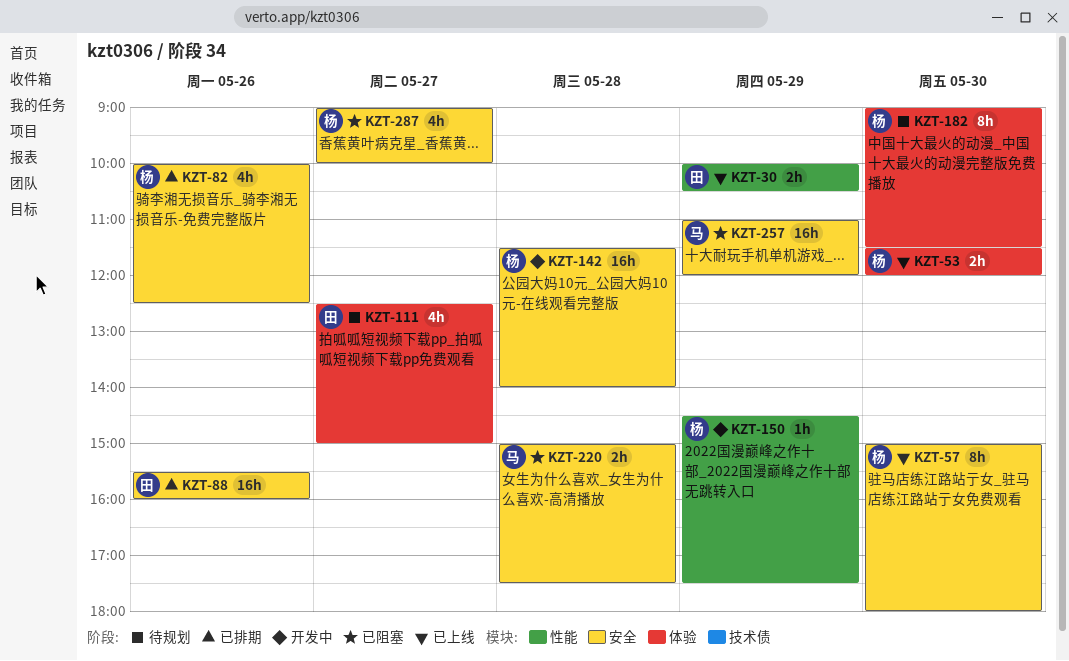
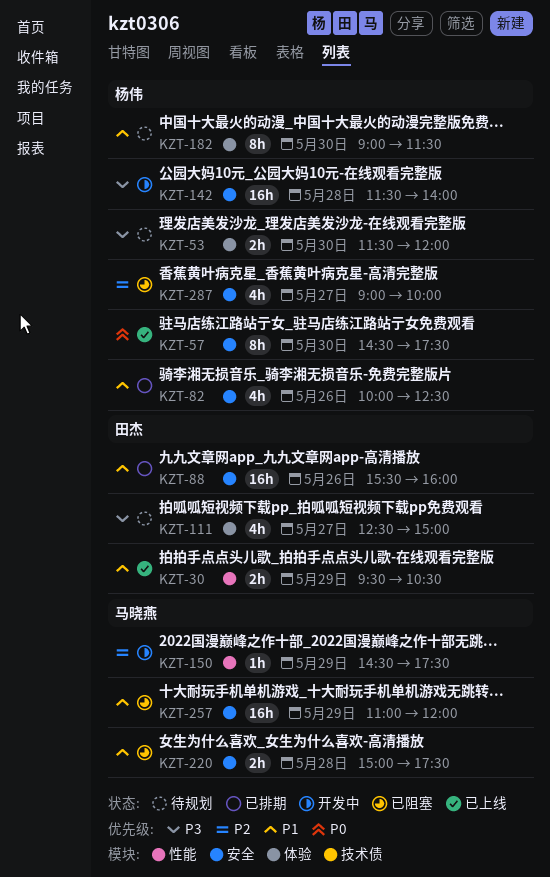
KZT-30, begins: 10:00 -> 09:30
KZT-53, status: 已上线 -> 待规划
KZT-57, begins: 15:00 -> 14:30
KZT-57, ends: 18:00 -> 17:30
KZT-150, owner: 杨伟 -> 马晓燕

